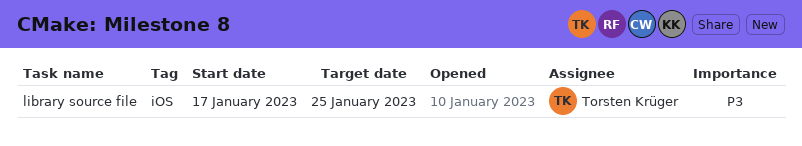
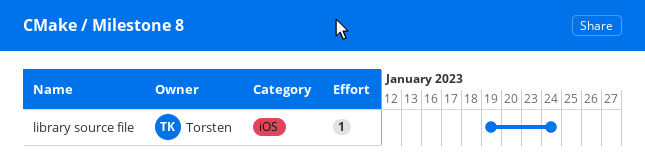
library source file, start: Jan 17 -> Jan 19
library source file, due: Jan 25 -> Jan 24

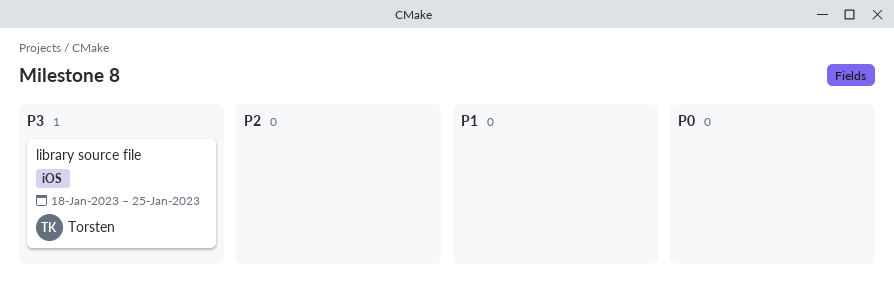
library source file, start: Jan 19 -> Jan 18
library source file, due: Jan 24 -> Jan 25

